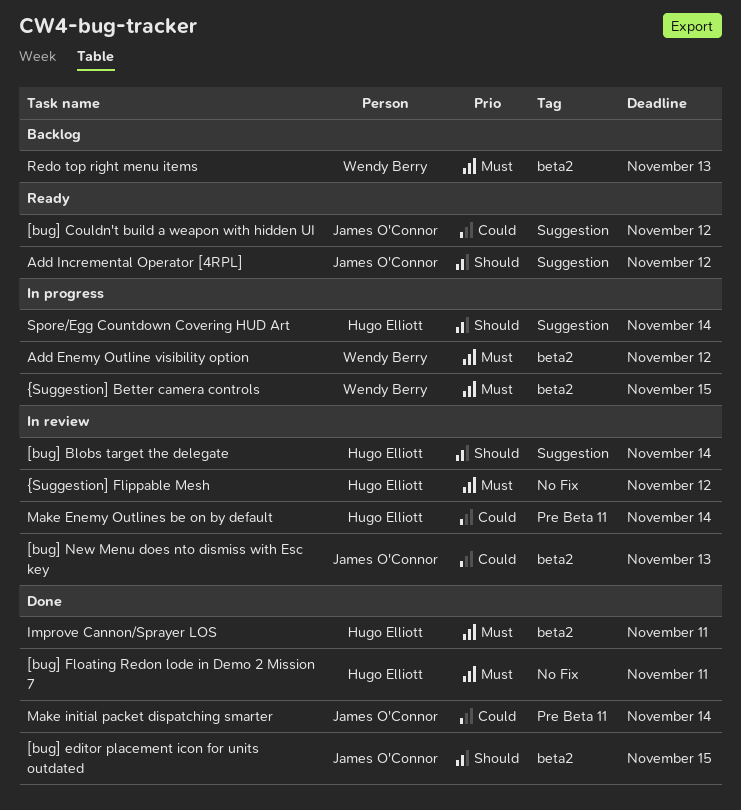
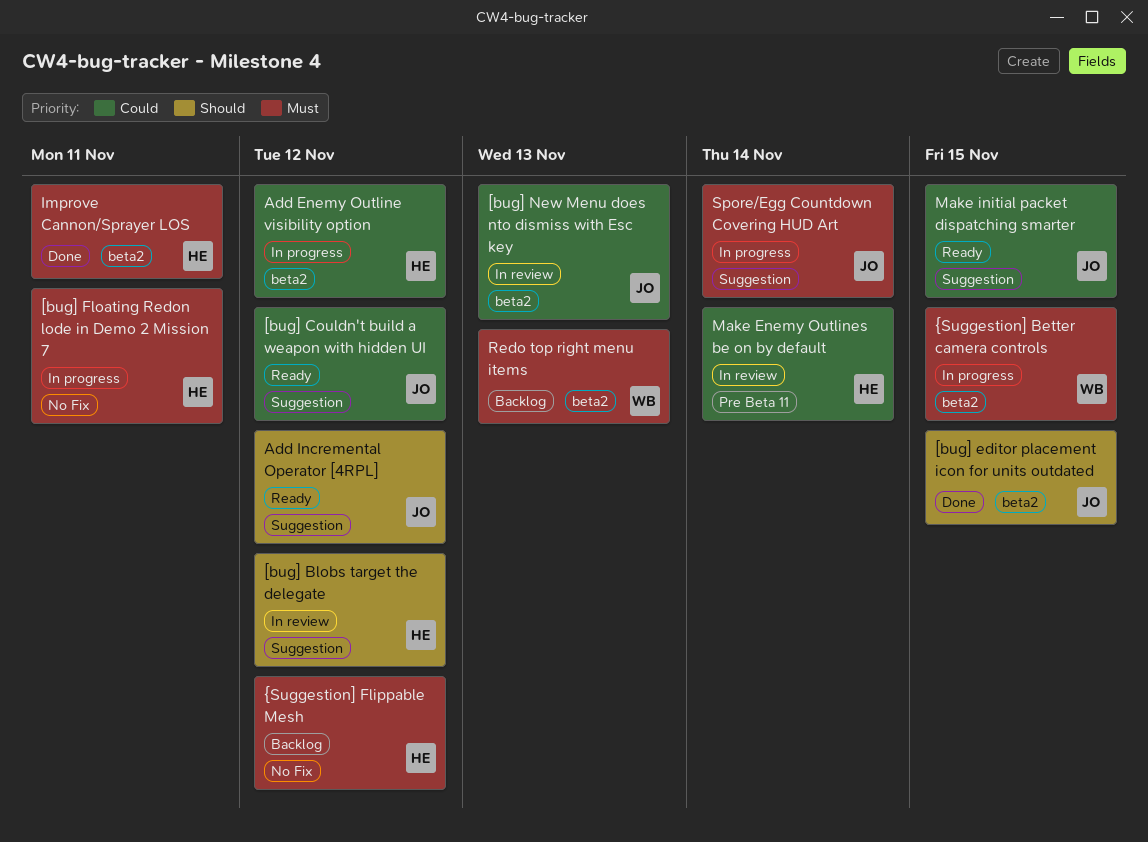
[bug] Blobs target the delegate, due: Nov 14 -> Nov 12
[bug] Floating Redon lode in Demo 2 Mission 7, status: Done -> In progress
Add Enemy Outline visibility option, owner: Wendy Berry -> Hugo Elliott
Add Enemy Outline visibility option, priority: Must -> Could
Make initial packet dispatching smarter, status: Done -> Ready
Make initial packet dispatching smarter, label: Pre Beta 11 -> Suggestion
Make initial packet dispatching smarter, due: Nov 14 -> Nov 15
Spore/Egg Countdown Covering HUD Art, owner: Hugo Elliott -> James O'Connor
Spore/Egg Countdown Covering HUD Art, priority: Should -> Must
{Suggestion] Flippable Mesh, status: In review -> Backlog

